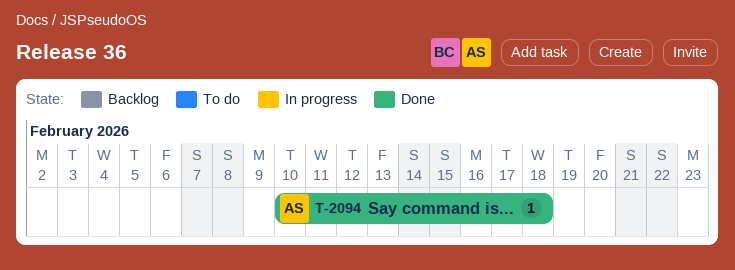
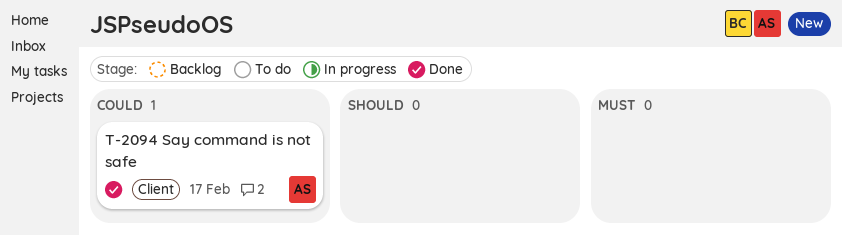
T-2094, due: Feb 18 -> Feb 17

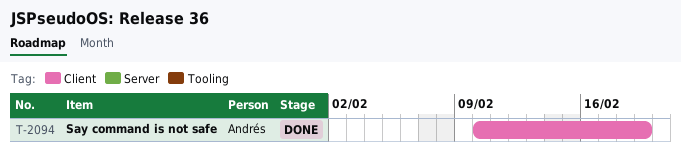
T-2094, due: Feb 17 -> Feb 19

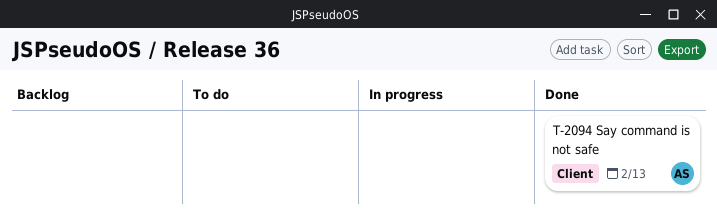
T-2094, due: Feb 19 -> Feb 13

